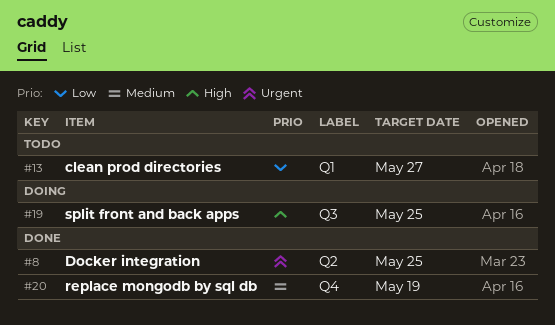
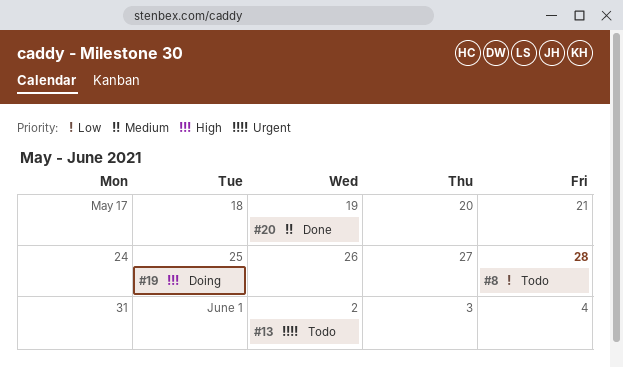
#8, status: Done -> Todo
#8, priority: Urgent -> Low
#8, due: May 25 -> May 28
#13, priority: Low -> Urgent
#13, due: May 27 -> Jun 2

